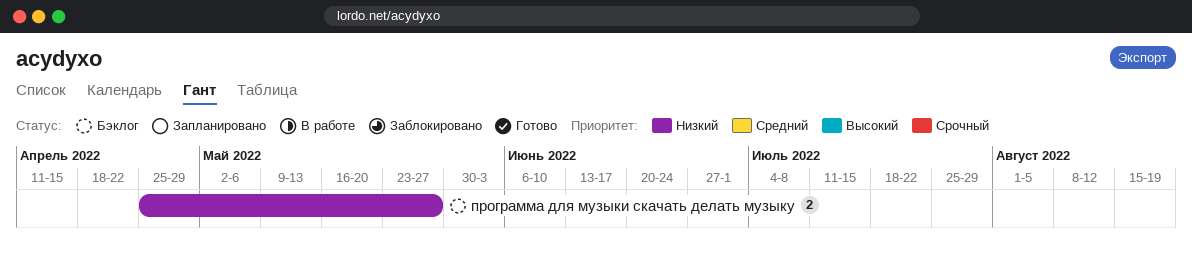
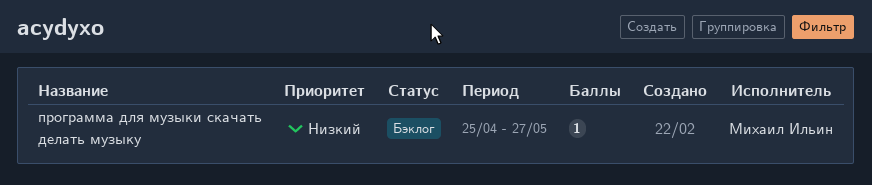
программа для музыки скачать делать музыку, estimate: 2 -> 1

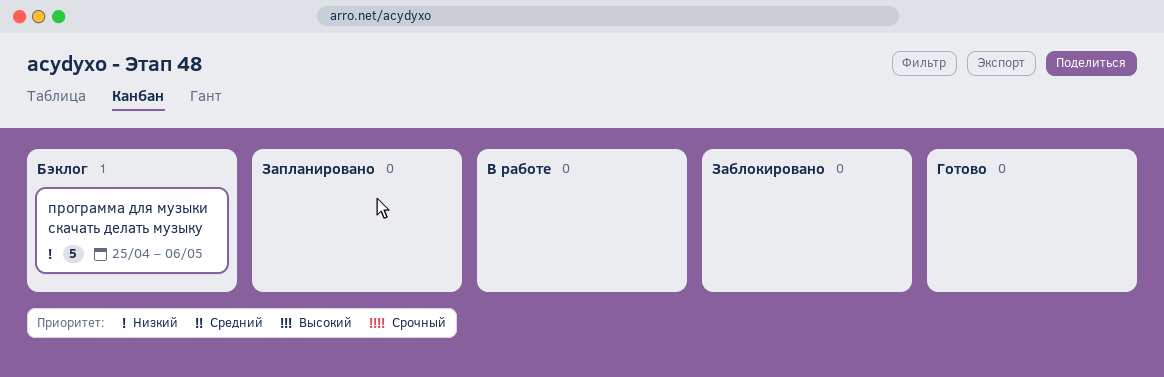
программа для музыки скачать делать музыку, estimate: 1 -> 5
программа для музыки скачать делать музыку, due: May 27 -> May 6

